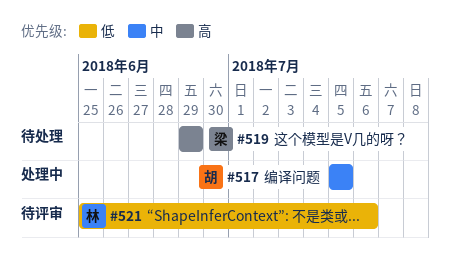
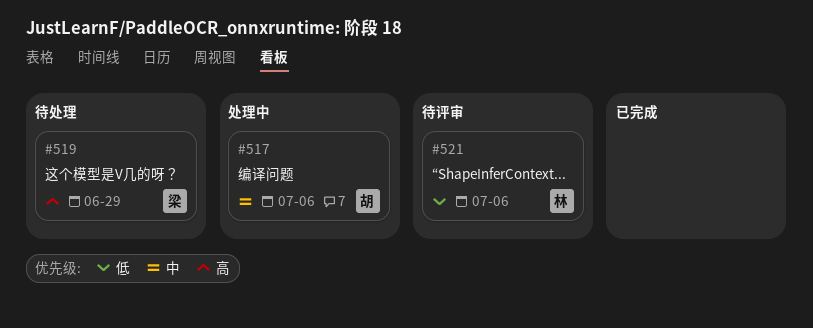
#517, due: Jul 5 -> Jul 6

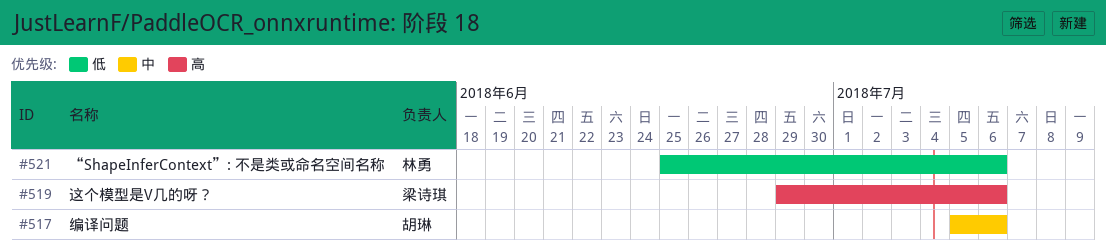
#519, due: Jun 29 -> Jul 6

